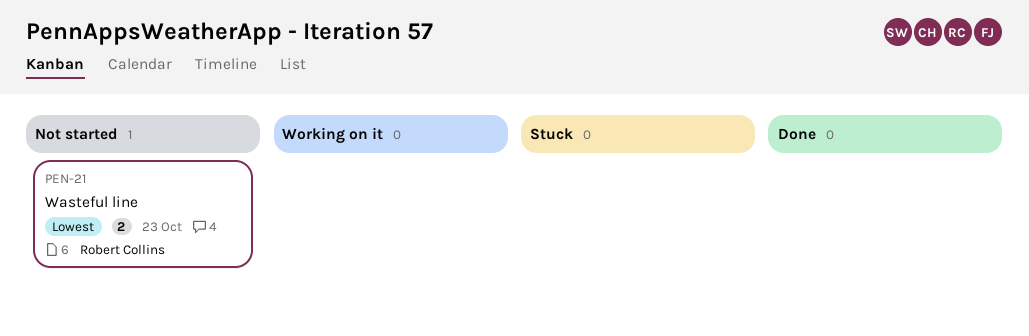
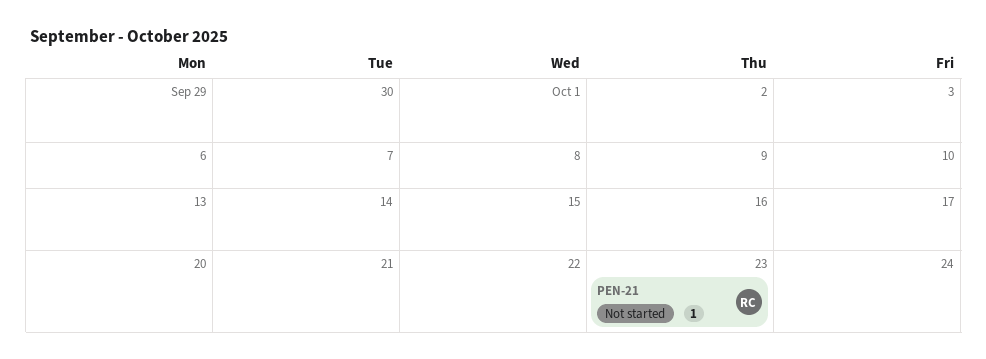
PEN-21, estimate: 2 -> 1

